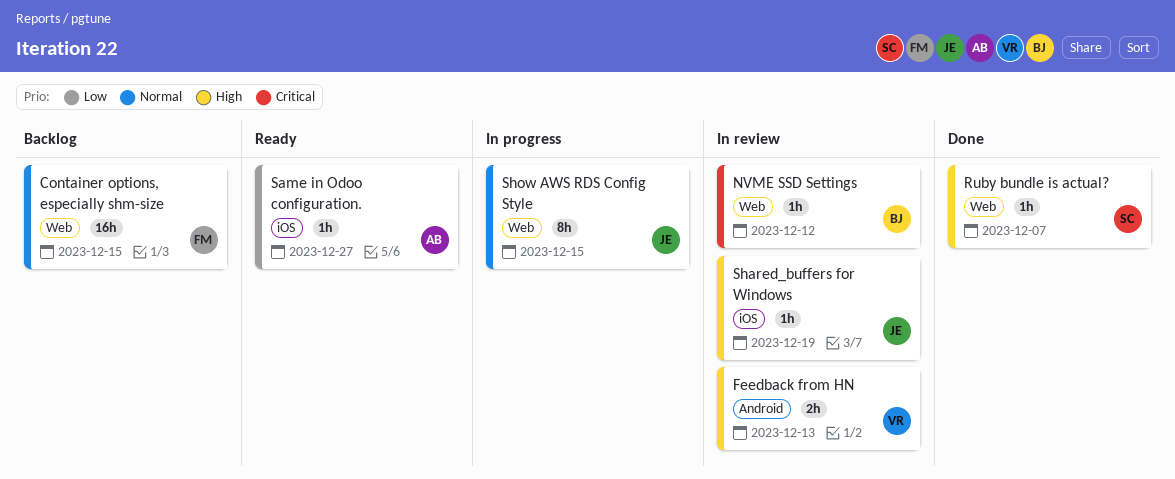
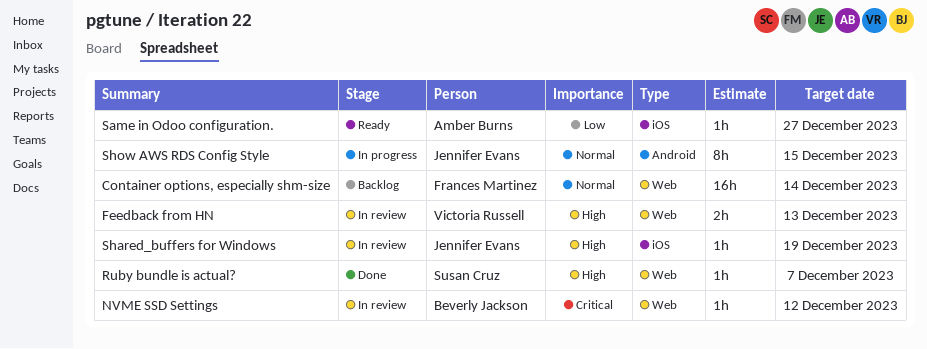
Container options, especially shm-size, due: Dec 15 -> Dec 14
Feedback from HN, label: Android -> Web
Show AWS RDS Config Style, label: Web -> Android

